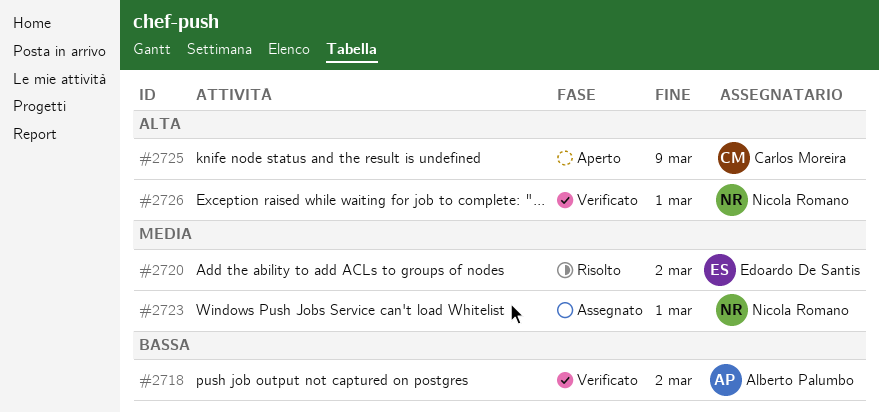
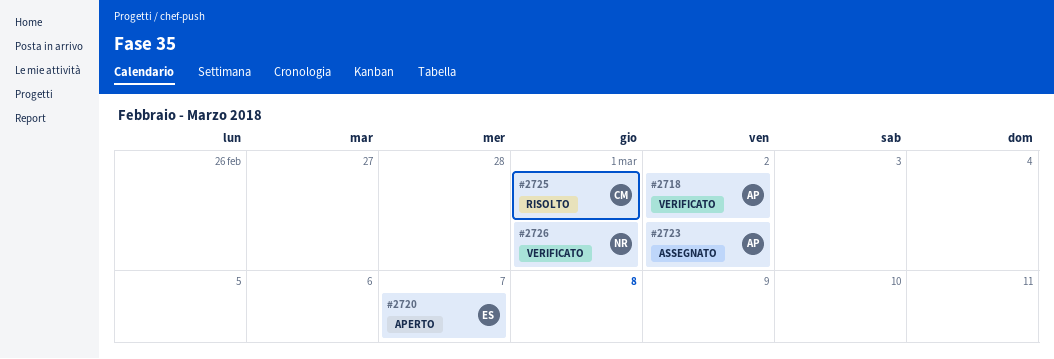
#2720, status: Risolto -> Aperto
#2720, due: Mar 2 -> Mar 7
#2723, owner: Nicola Romano -> Alberto Palumbo
#2723, due: Mar 1 -> Mar 2
#2725, status: Aperto -> Risolto
#2725, due: Mar 9 -> Mar 1

